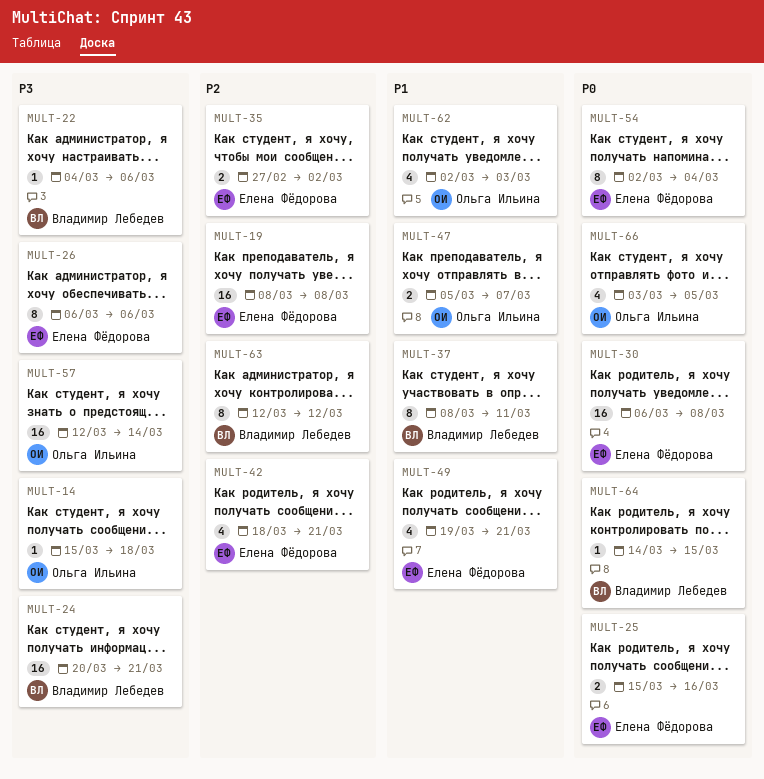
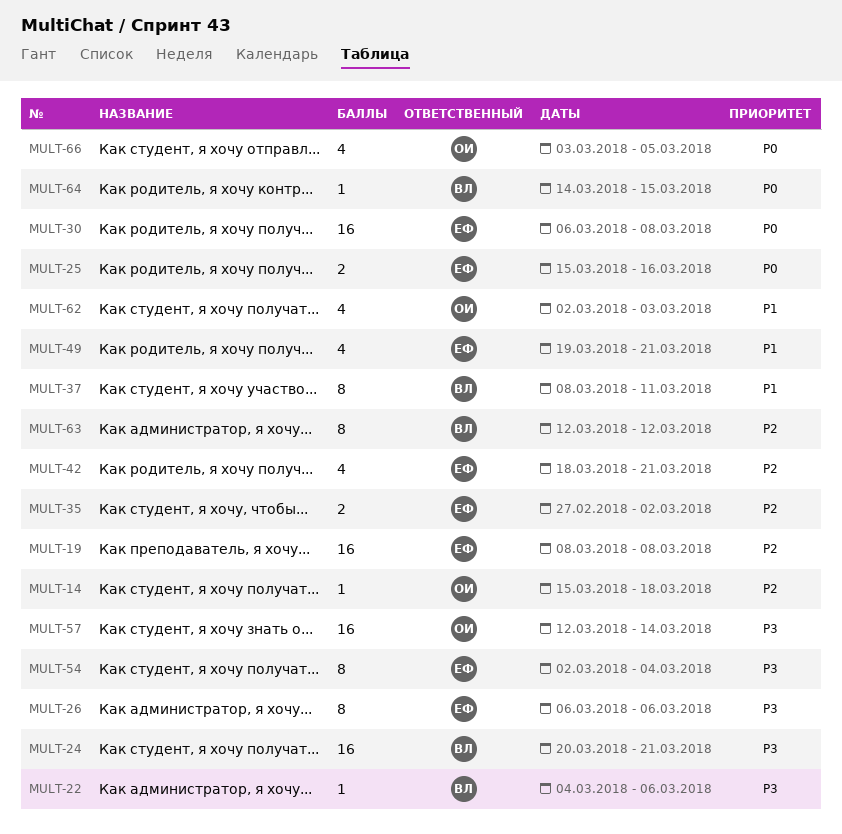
MULT-14, priority: P3 -> P2
MULT-47: present -> none
MULT-54, priority: P0 -> P3

